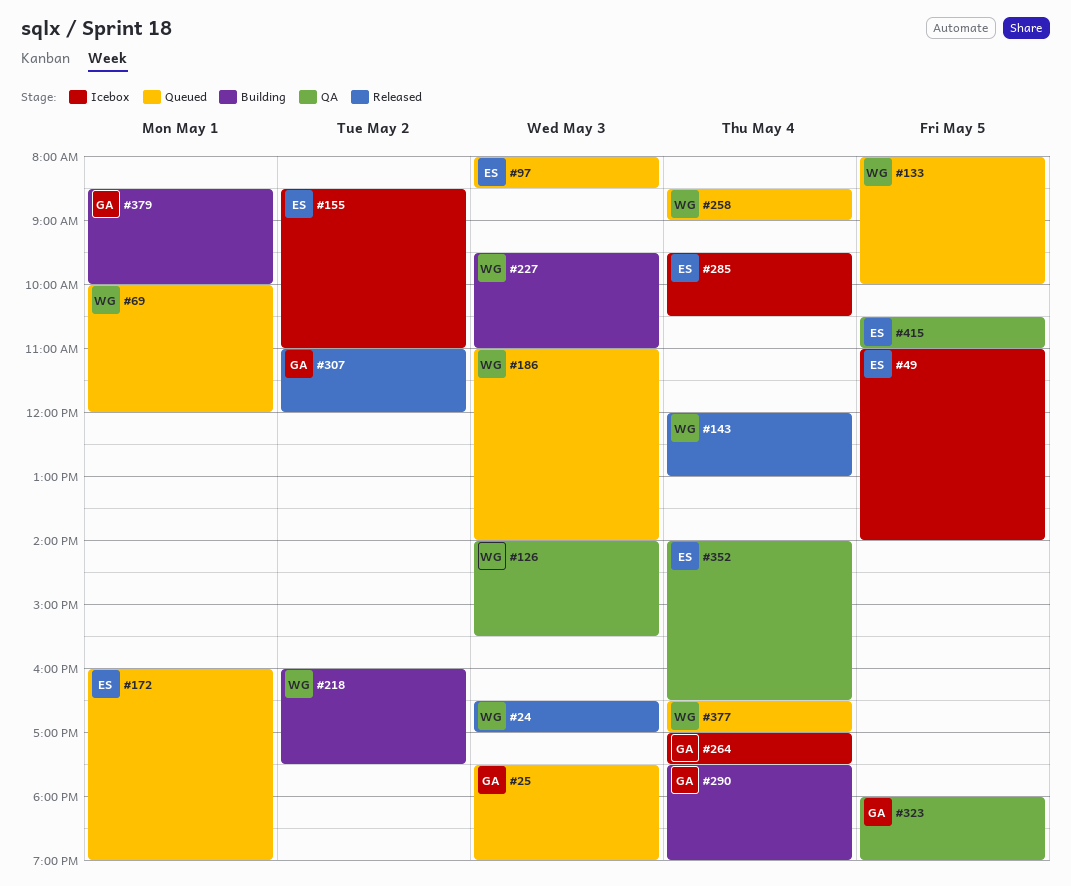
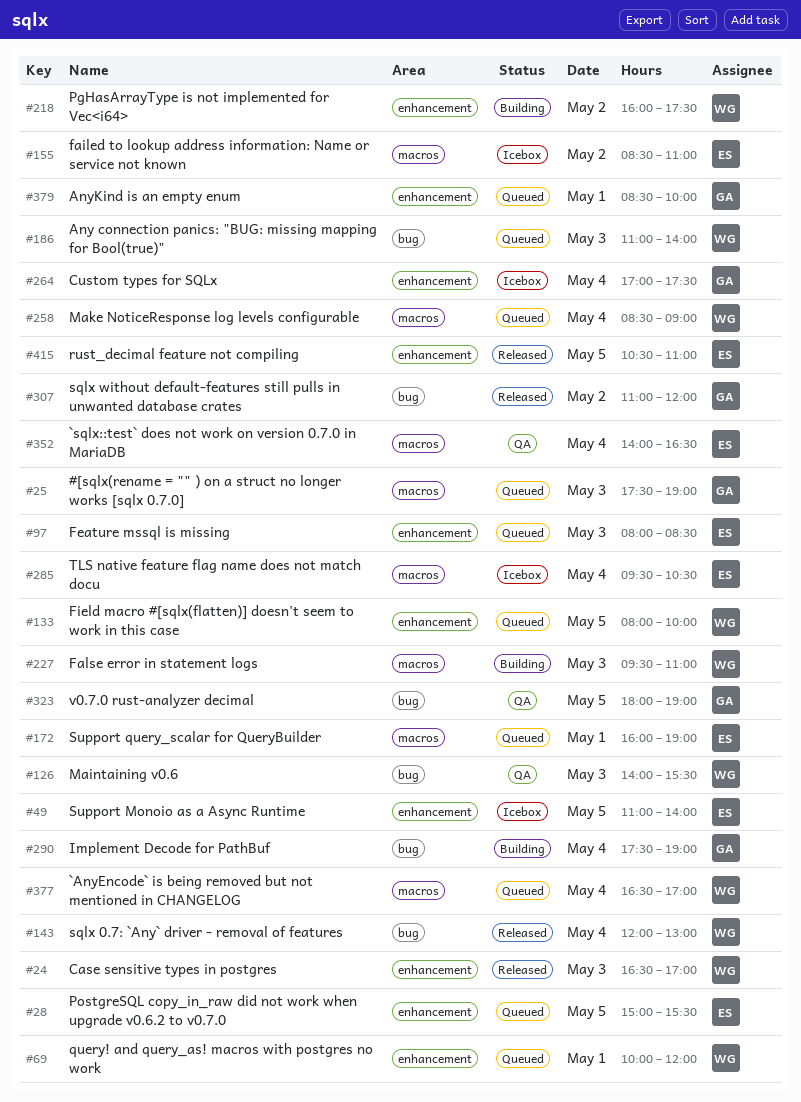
#28: none -> present
#379, status: Building -> Queued
#415, status: QA -> Released

